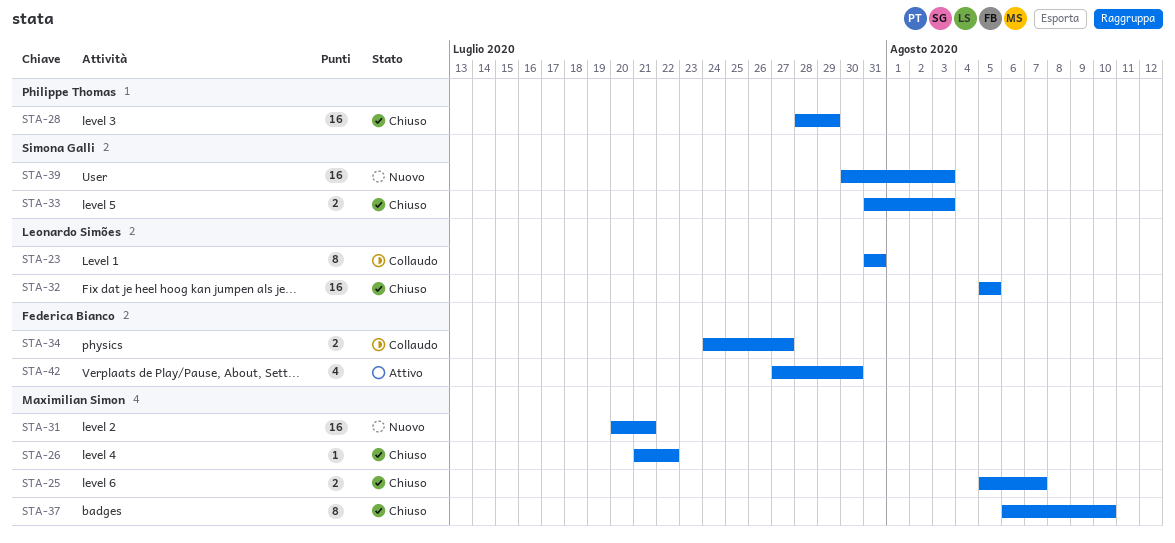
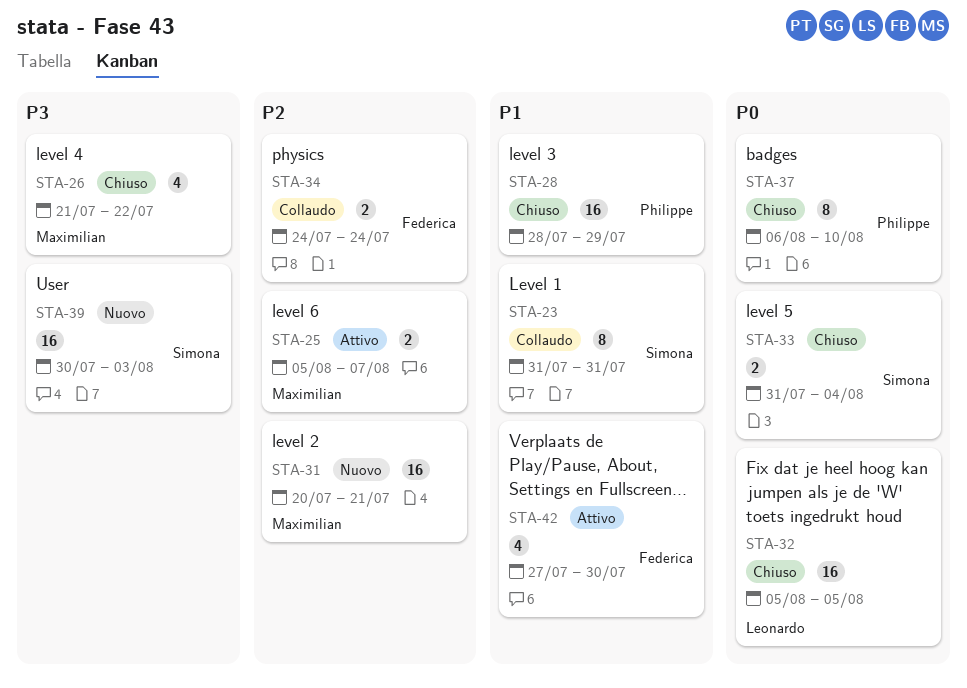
STA-23, owner: Leonardo Simões -> Simona Galli
STA-25, status: Chiuso -> Attivo
STA-26, estimate: 1 -> 4
STA-33, due: Aug 3 -> Aug 4
STA-34, due: Jul 27 -> Jul 24
STA-37, owner: Maximilian Simon -> Philippe Thomas

